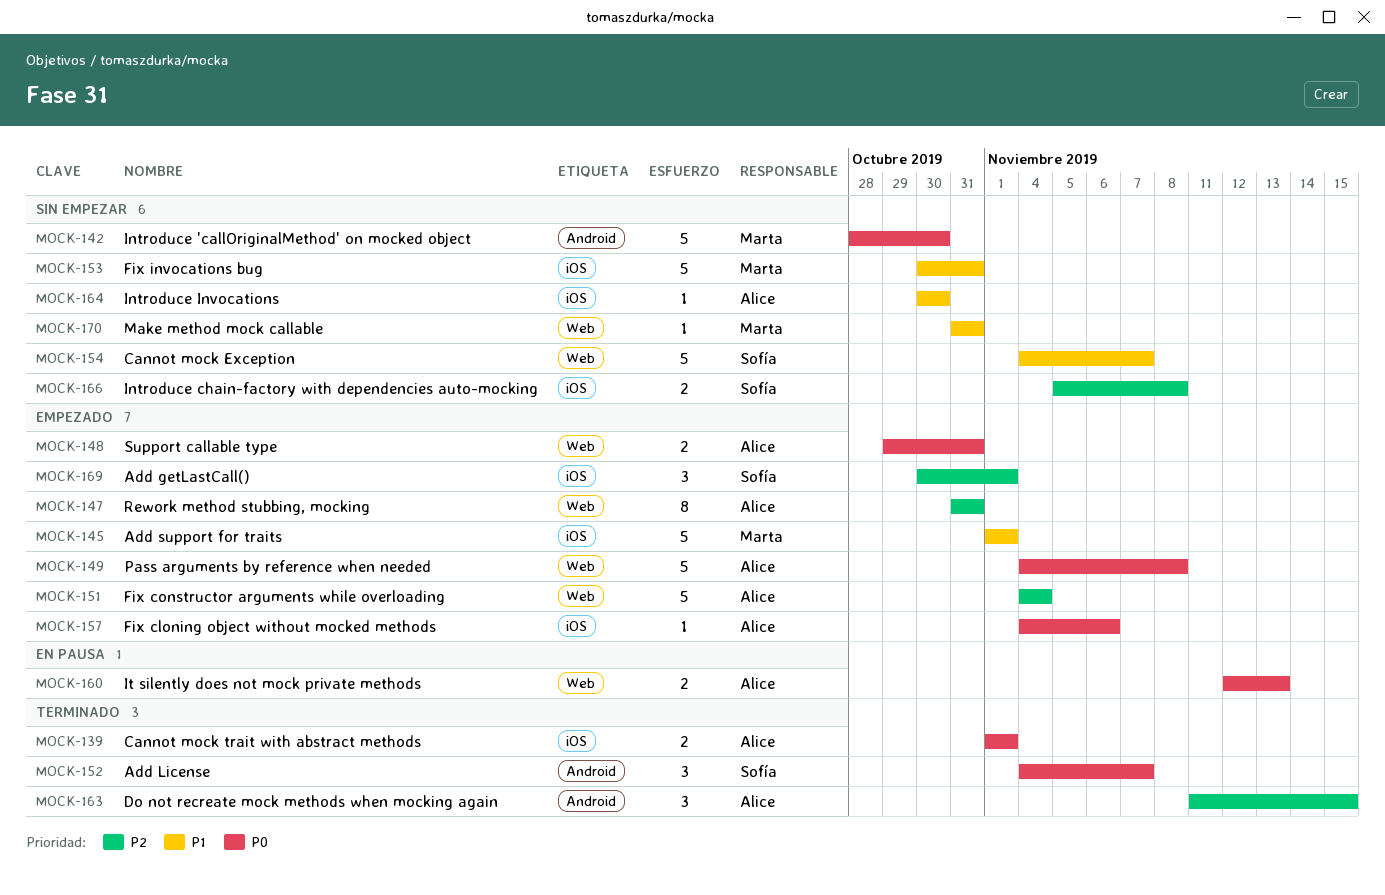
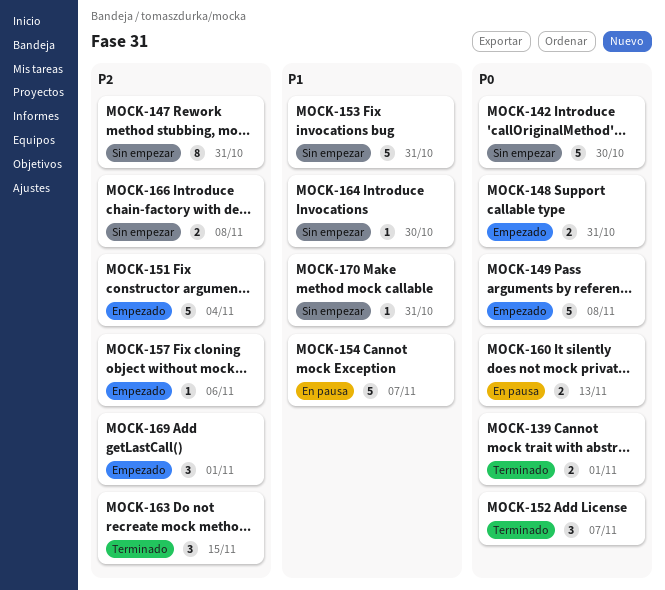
MOCK-145: present -> none
MOCK-147, status: Empezado -> Sin empezar
MOCK-154, status: Sin empezar -> En pausa
MOCK-157, priority: P0 -> P2

